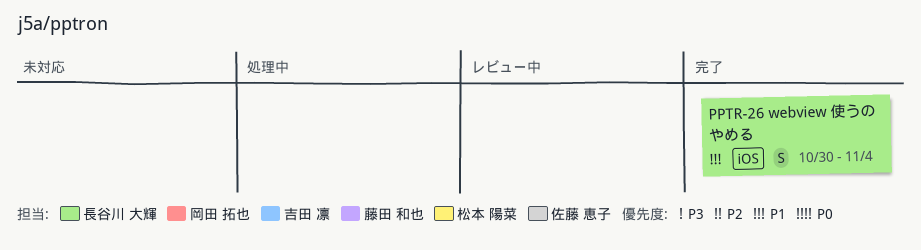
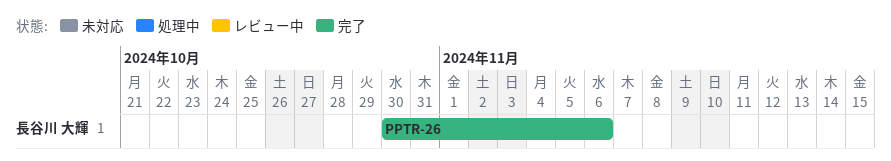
PPTR-26, due: Nov 4 -> Nov 6

